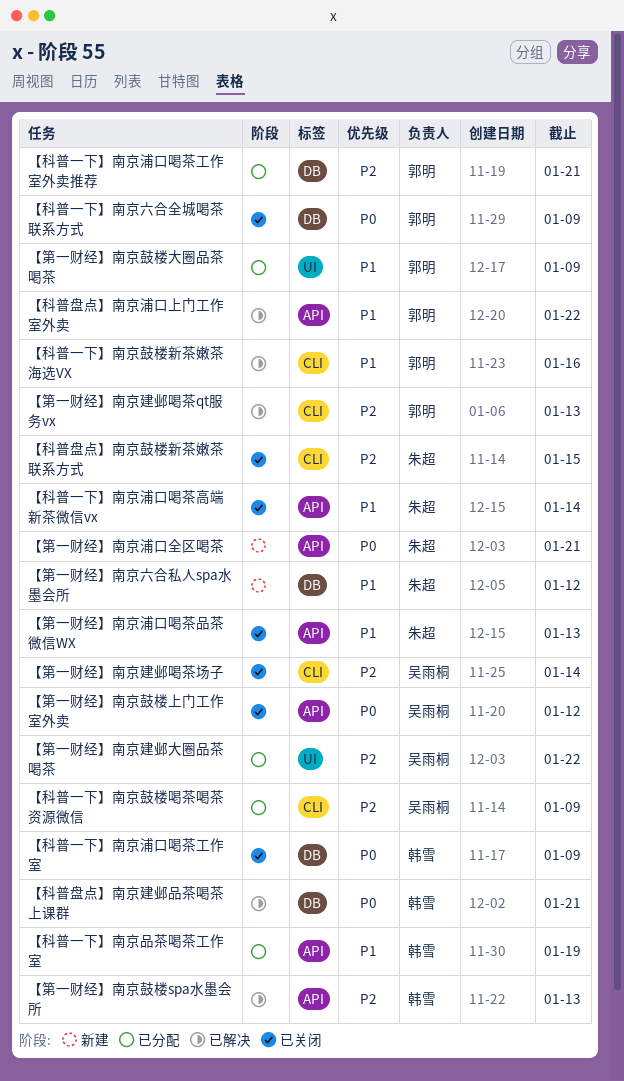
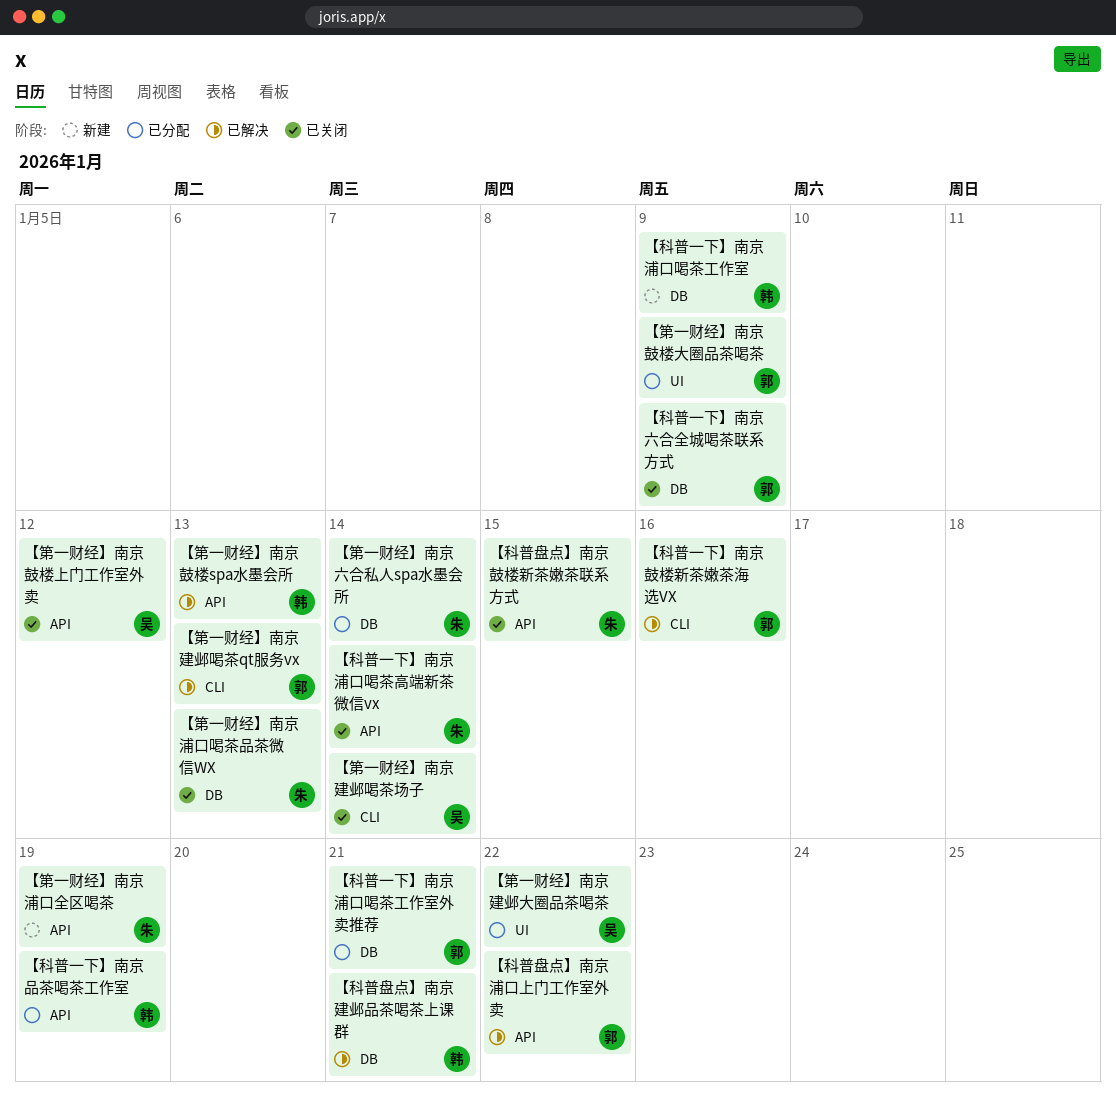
【科普一下】南京浦口喝茶工作室, status: 已关闭 -> 新建
【科普一下】南京鼓楼喝茶喝茶资源微信: present -> none
【科普盘点】南京鼓楼新茶嫩茶联系方式, label: CLI -> API
【第一财经】南京六合私人spa水墨会所, status: 新建 -> 已分配
【第一财经】南京六合私人spa水墨会所, due: Jan 12 -> Jan 14
【第一财经】南京浦口全区喝茶, due: Jan 21 -> Jan 19
【第一财经】南京浦口喝茶品茶微信WX, label: API -> DB

